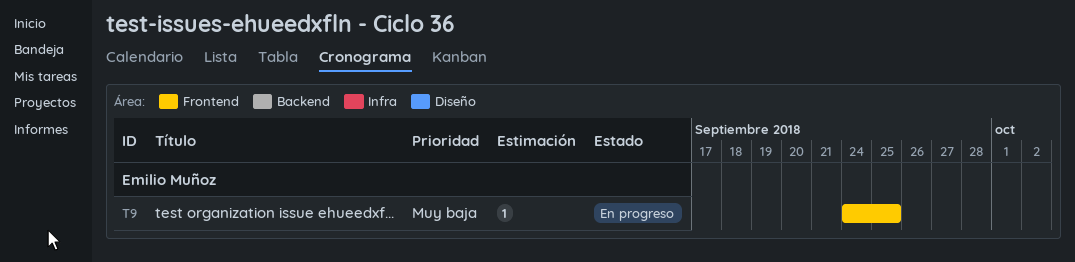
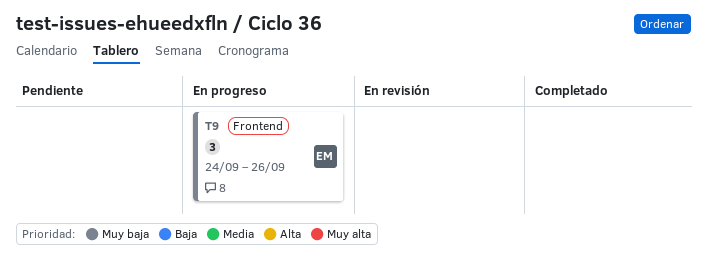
T9, estimate: 1 -> 3
T9, due: Sep 25 -> Sep 26

